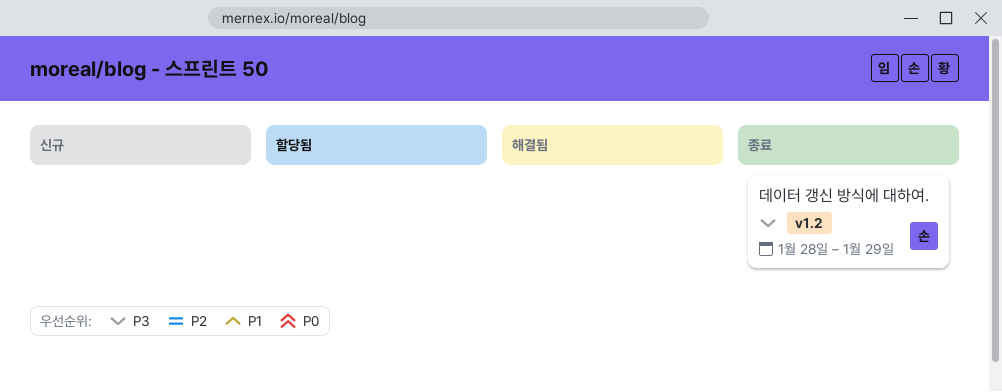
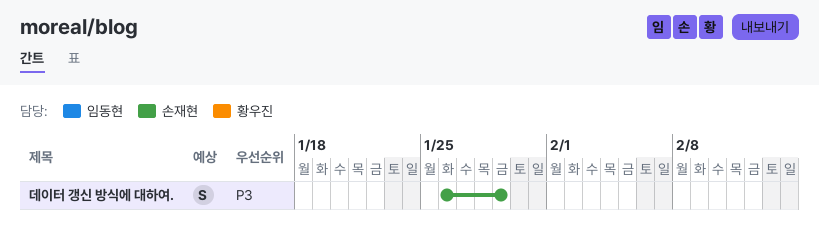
데이터 갱신 방식에 대하여., start: Jan 28 -> Jan 26

